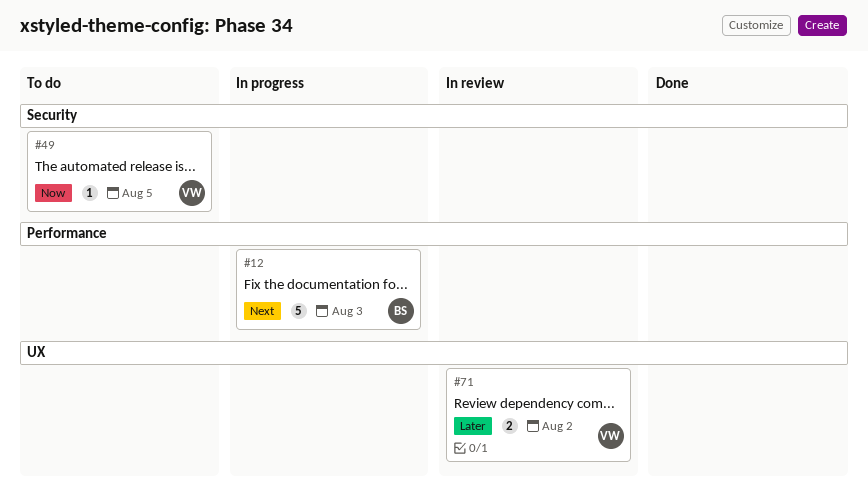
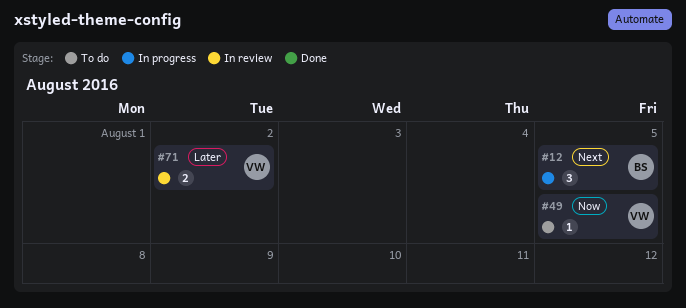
#12, estimate: 5 -> 3
#12, due: Aug 3 -> Aug 5

